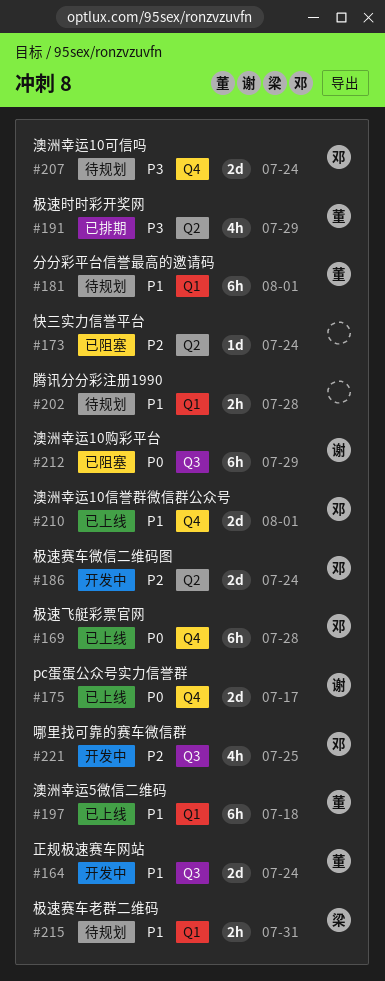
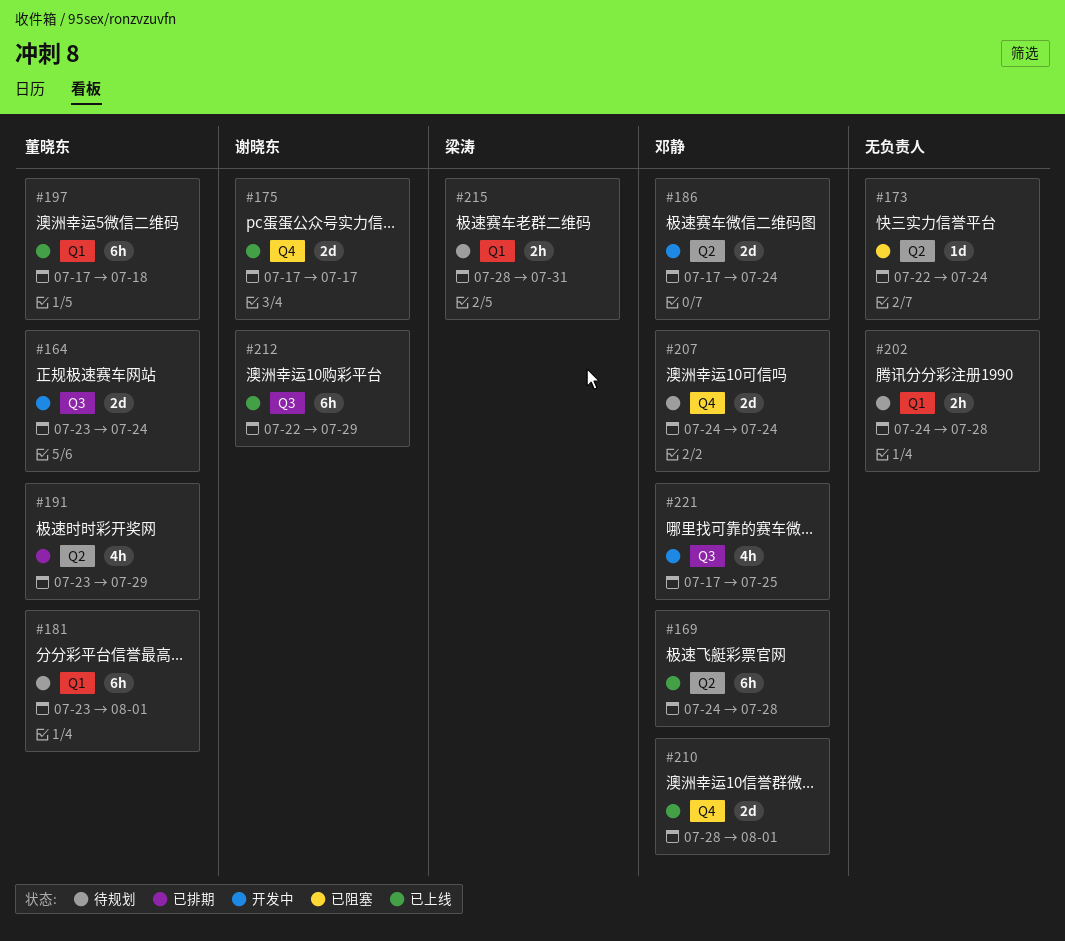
#169, label: Q4 -> Q2
#212, status: 已阻塞 -> 已上线

